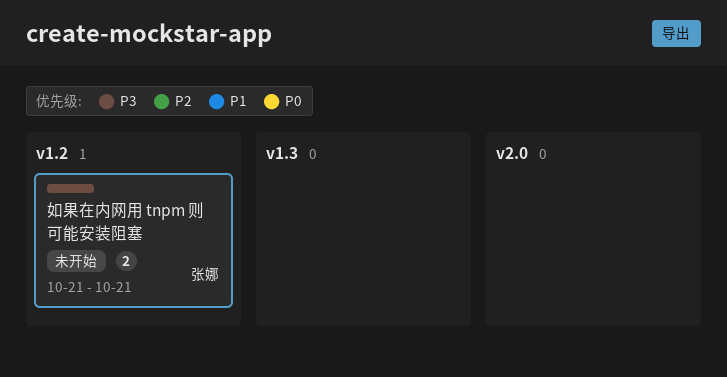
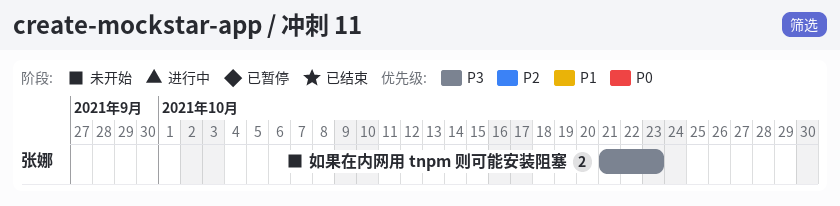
如果在内网用 tnpm 则可能安装阻塞, due: Oct 21 -> Oct 23

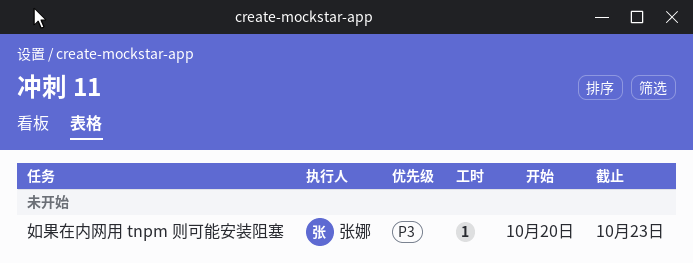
如果在内网用 tnpm 则可能安装阻塞, estimate: 2 -> 1
如果在内网用 tnpm 则可能安装阻塞, start: Oct 21 -> Oct 20

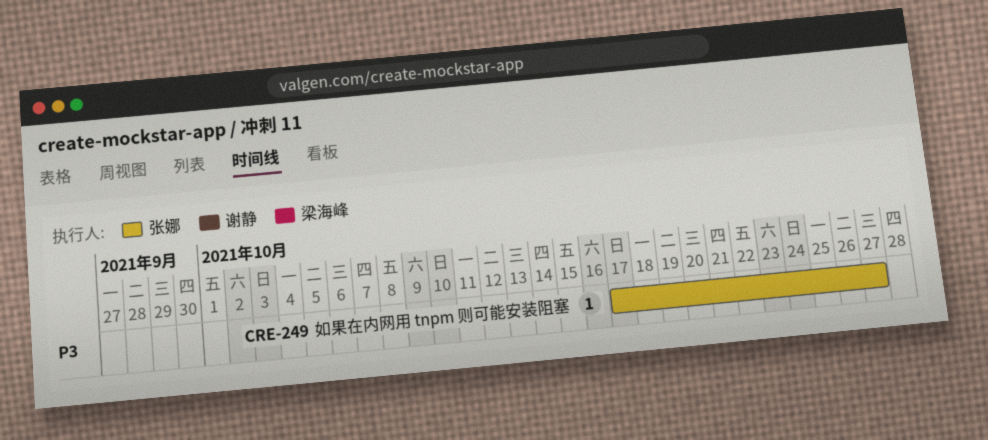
如果在内网用 tnpm 则可能安装阻塞, start: Oct 20 -> Oct 17
如果在内网用 tnpm 则可能安装阻塞, due: Oct 23 -> Oct 27

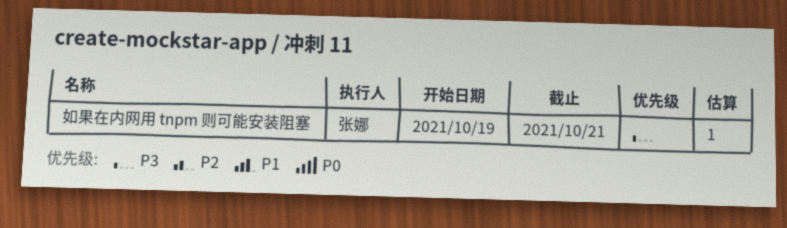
如果在内网用 tnpm 则可能安装阻塞, start: Oct 17 -> Oct 19
如果在内网用 tnpm 则可能安装阻塞, due: Oct 27 -> Oct 21

